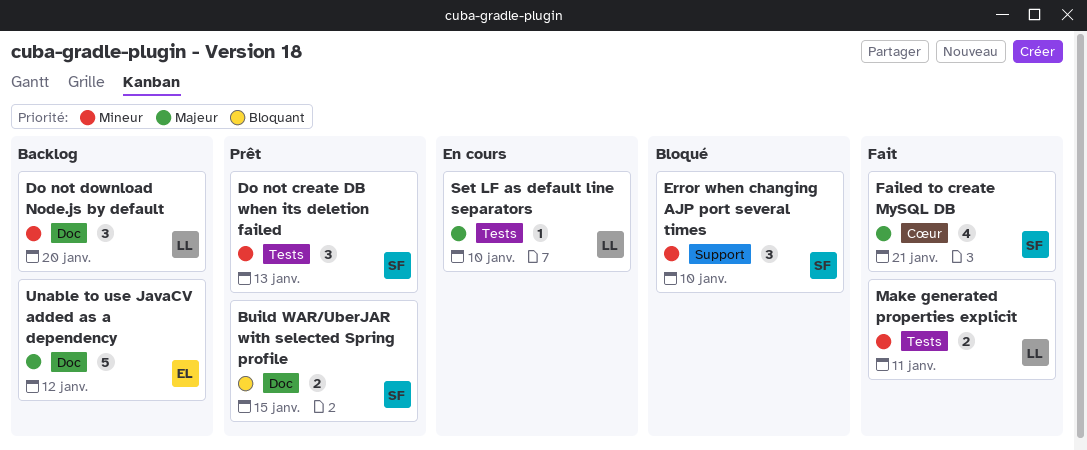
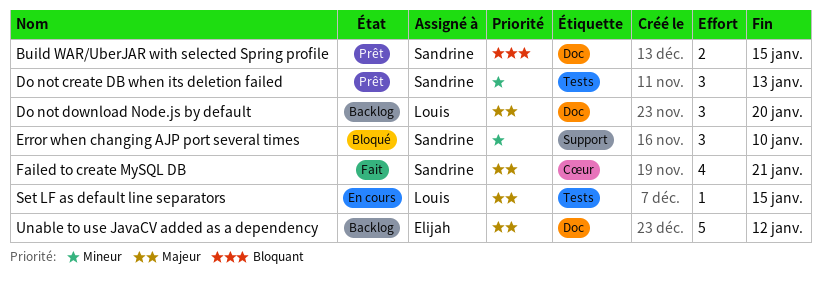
Do not download Node.js by default, priority: Mineur -> Majeur
Make generated properties explicit: present -> none
Set LF as default line separators, due: Jan 10 -> Jan 15

